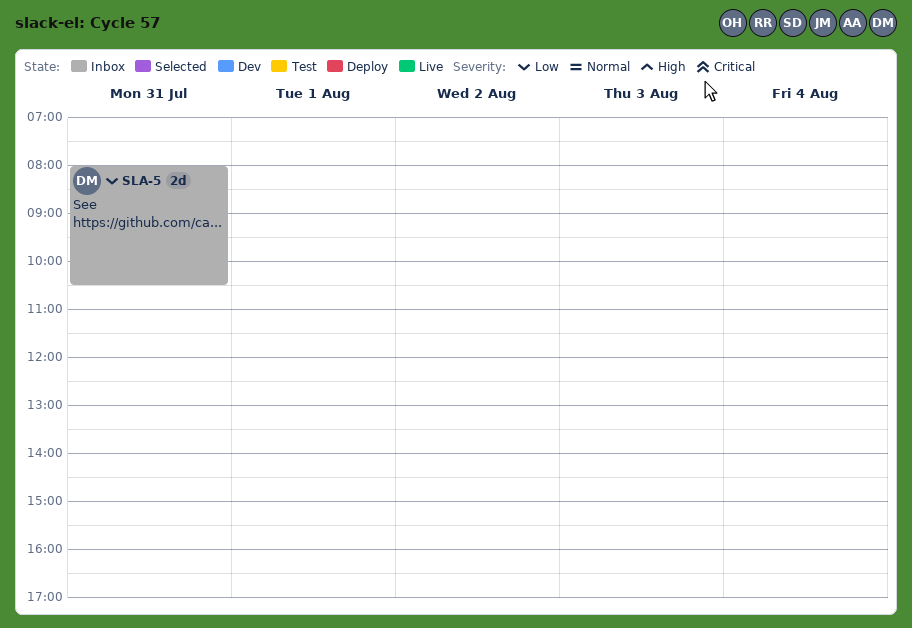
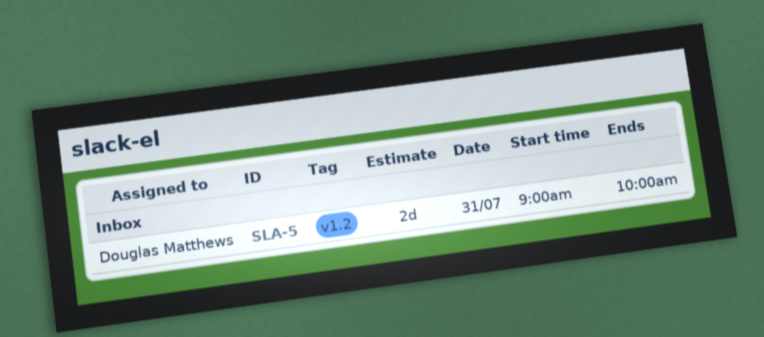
SLA-5, begins: 08:00 -> 09:00
SLA-5, ends: 10:30 -> 10:00

